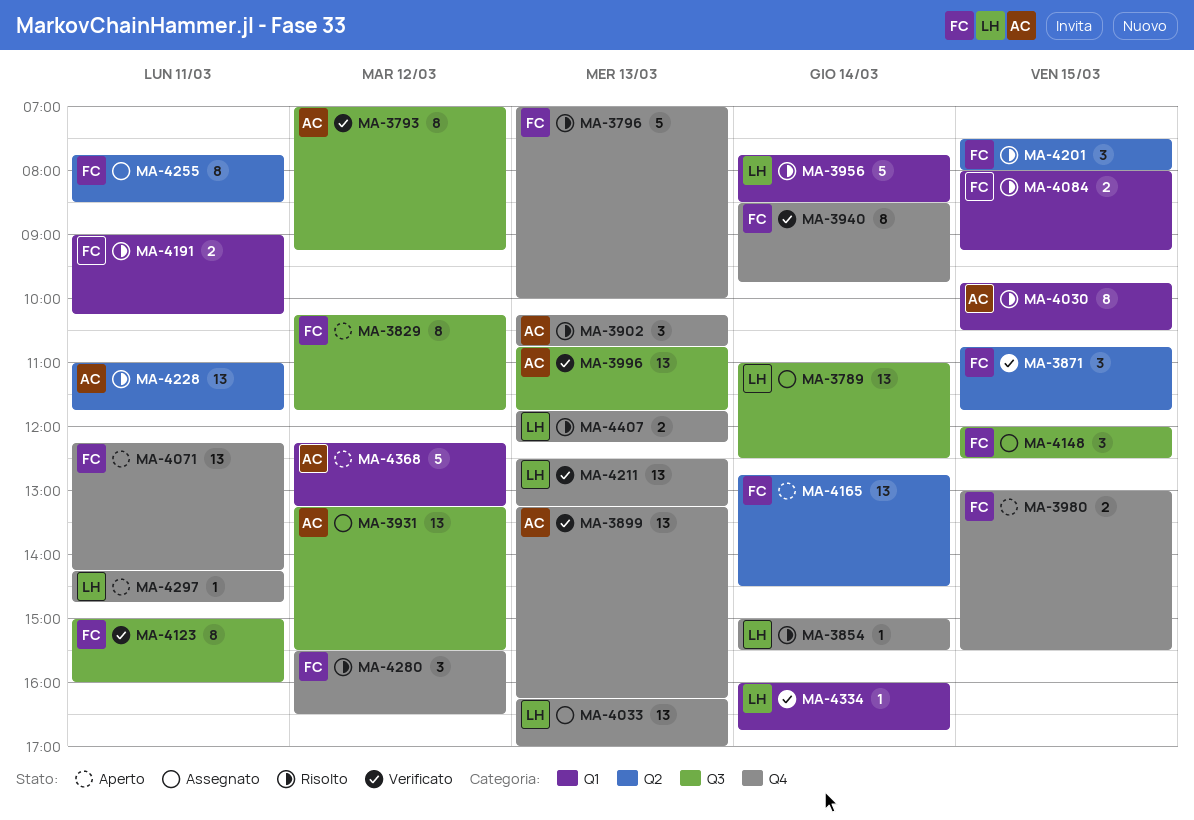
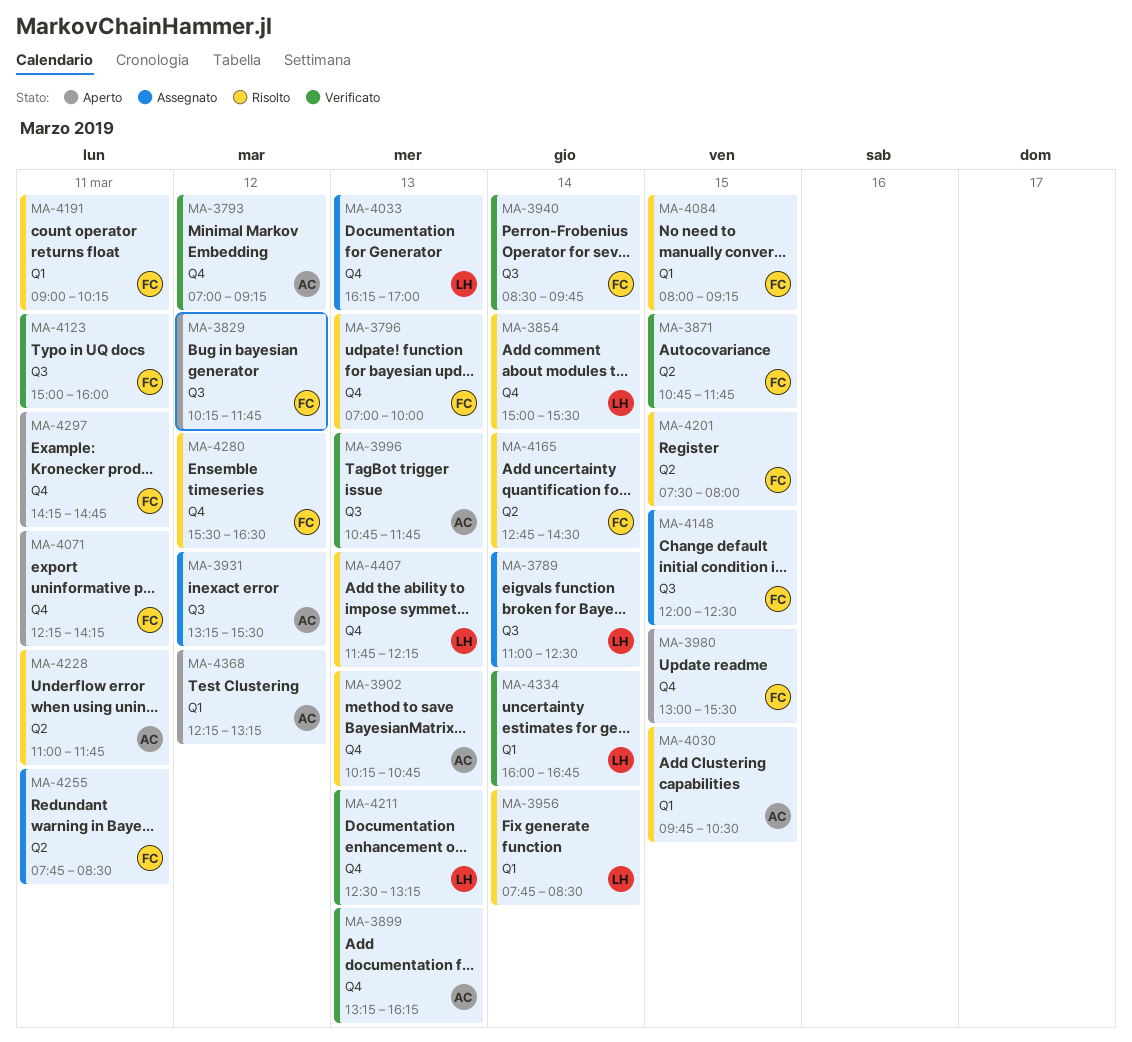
MA-3793, label: Q3 -> Q4
MA-3940, label: Q4 -> Q3
MA-4165, status: Aperto -> Risolto
MA-4297, owner: LH -> FC

